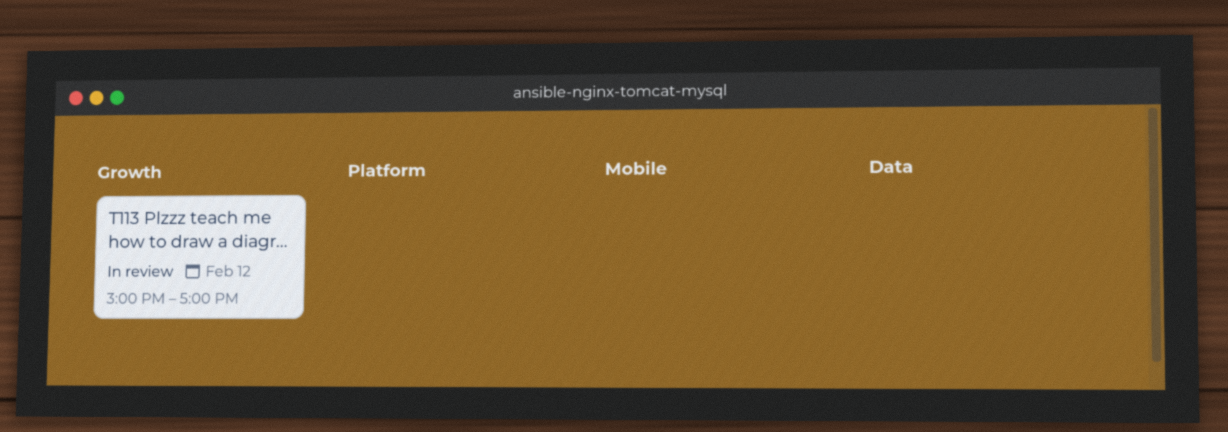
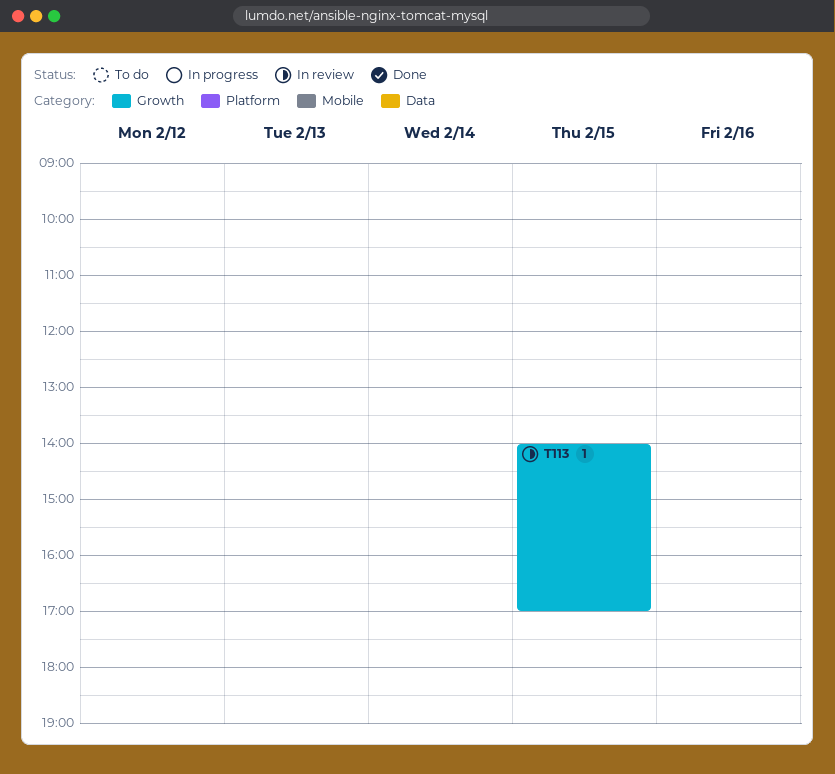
T113, day: Feb 12 -> Feb 15
T113, begins: 15:00 -> 14:00

